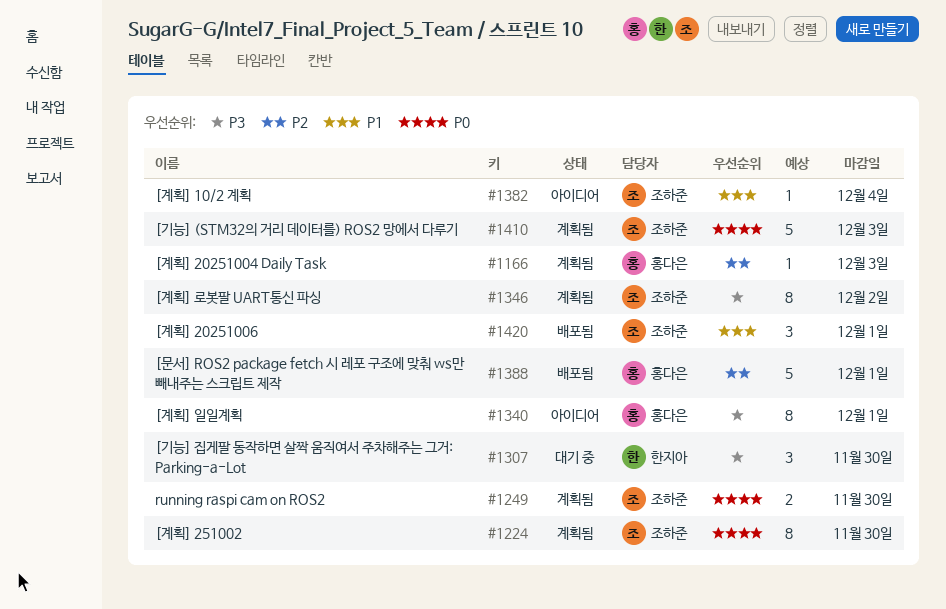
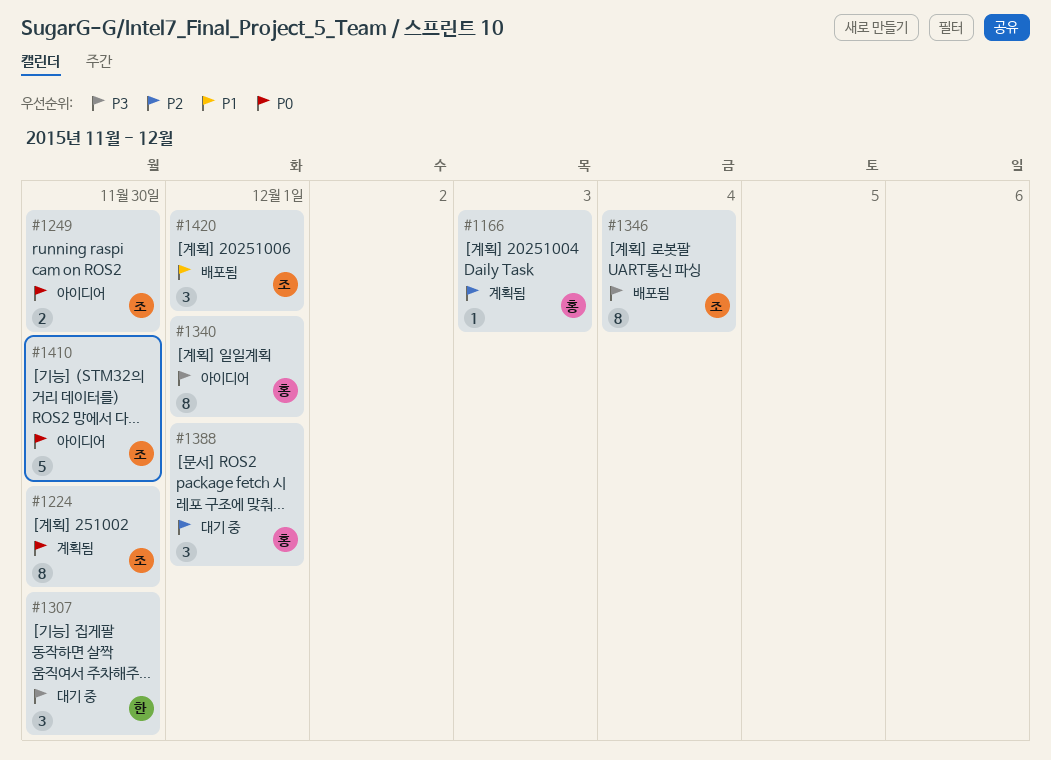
#1249, status: 계획됨 -> 아이디어
#1346, status: 계획됨 -> 배포됨
#1346, due: Dec 2 -> Dec 4
#1382: present -> none
#1388, status: 배포됨 -> 대기 중
#1388, estimate: 5 -> 3
#1410, status: 계획됨 -> 아이디어
#1410, due: Dec 3 -> Nov 30

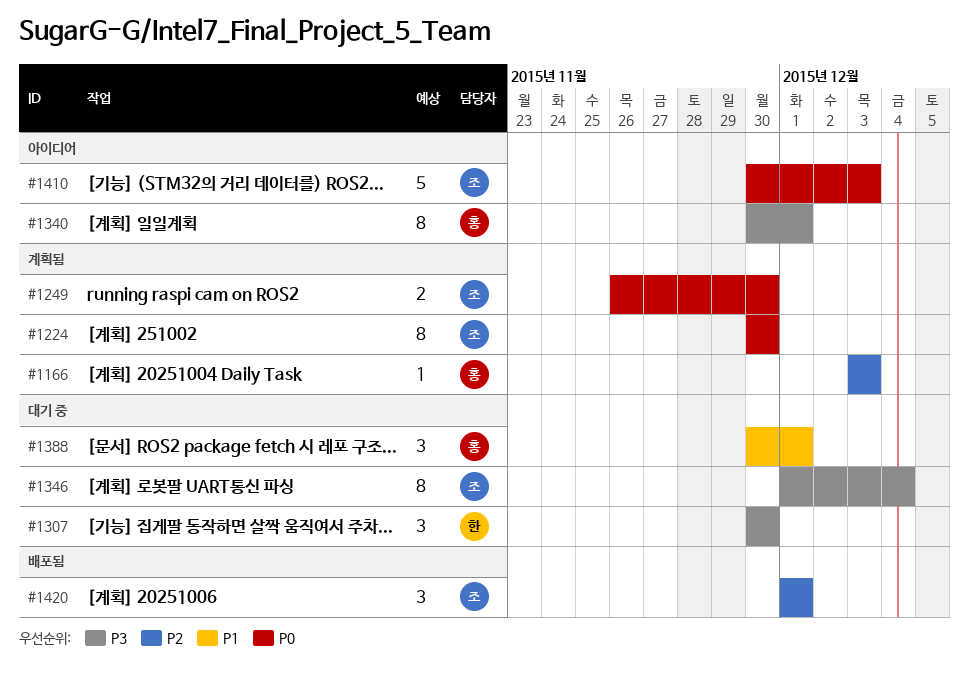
#1249, status: 아이디어 -> 계획됨
#1346, status: 배포됨 -> 대기 중
#1388, priority: P2 -> P1
#1410, due: Nov 30 -> Dec 3
#1420, priority: P1 -> P2

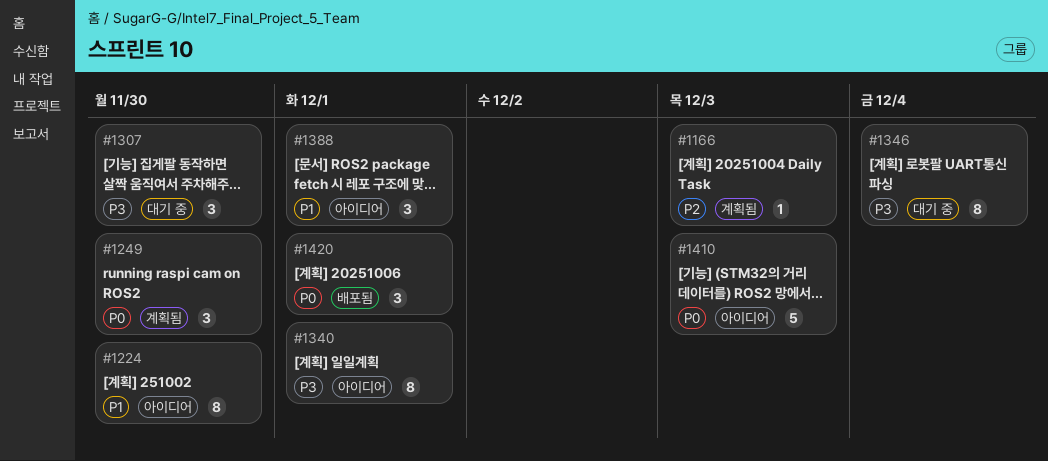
#1224, status: 계획됨 -> 아이디어
#1224, priority: P0 -> P1
#1249, estimate: 2 -> 3
#1388, status: 대기 중 -> 아이디어
#1420, priority: P2 -> P0

